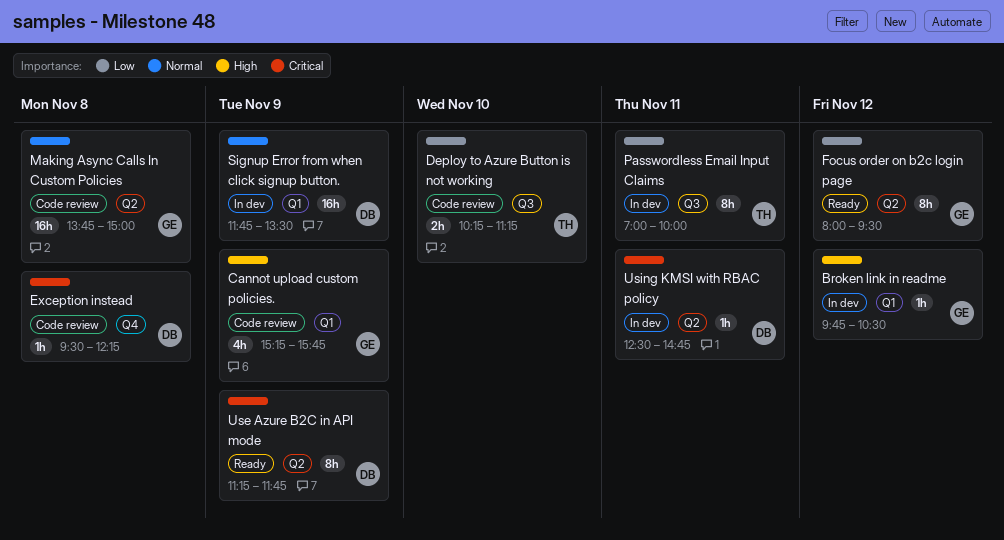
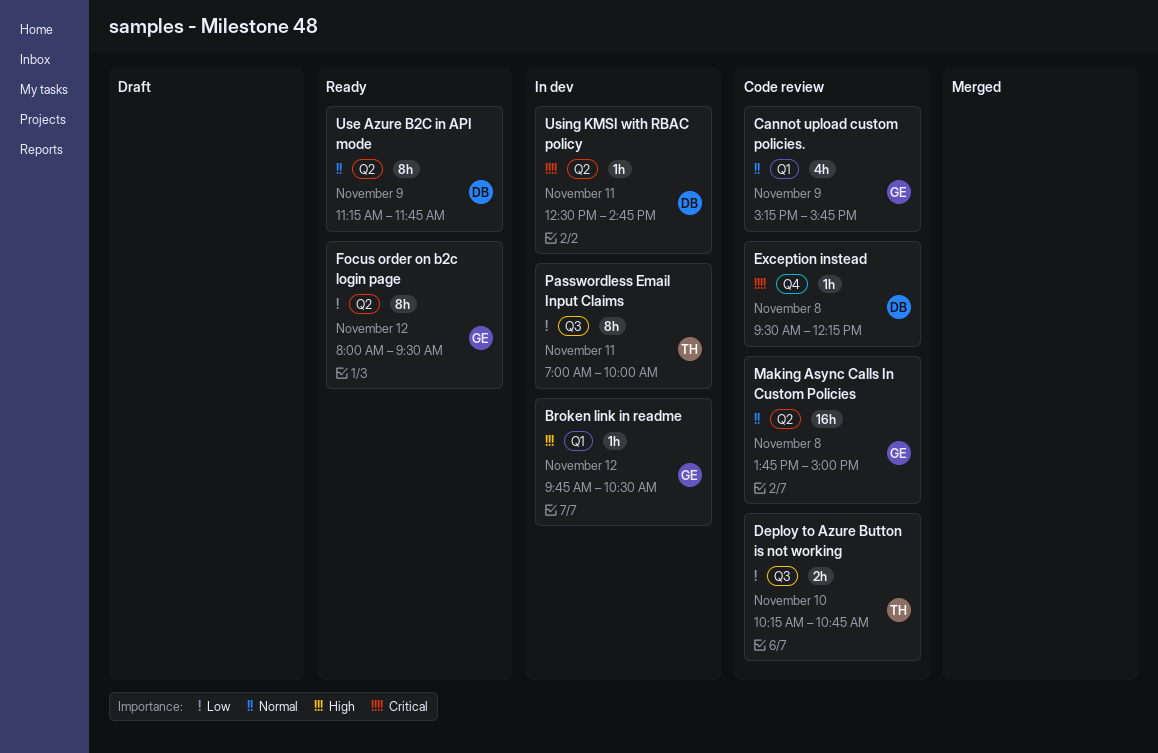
Cannot upload custom policies., priority: High -> Normal
Deploy to Azure Button is not working, ends: 11:15 -> 10:45
Signup Error from when click signup button.: present -> none
Use Azure B2C in API mode, priority: Critical -> Normal

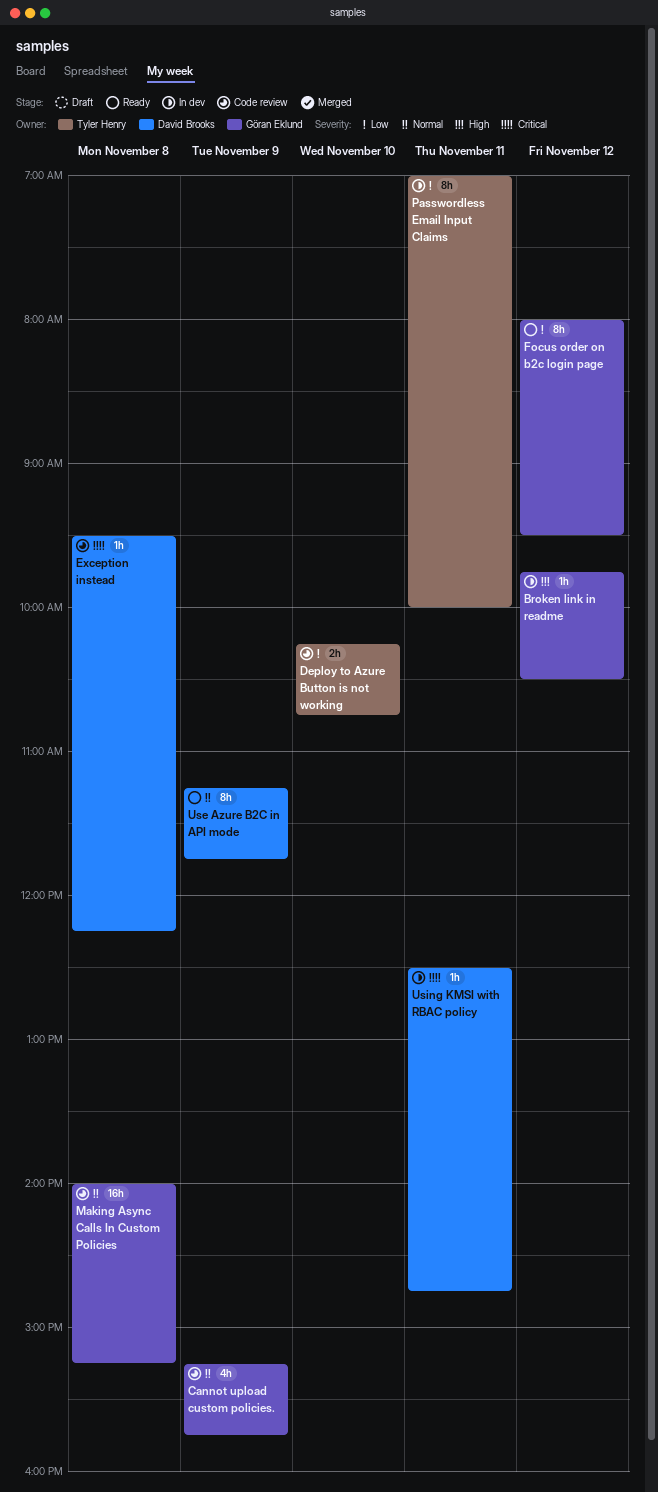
Making Async Calls In Custom Policies, begins: 13:45 -> 14:00
Making Async Calls In Custom Policies, ends: 15:00 -> 15:15

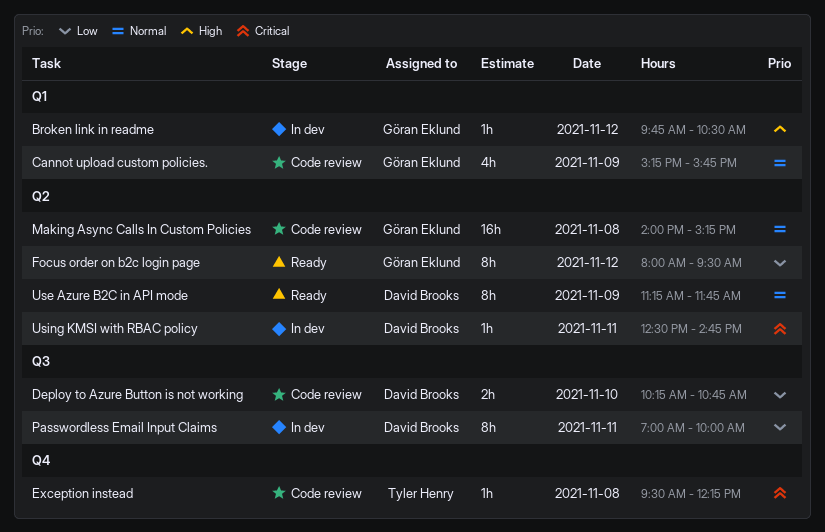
Deploy to Azure Button is not working, owner: Tyler Henry -> David Brooks
Exception instead, owner: David Brooks -> Tyler Henry
Passwordless Email Input Claims, owner: Tyler Henry -> David Brooks

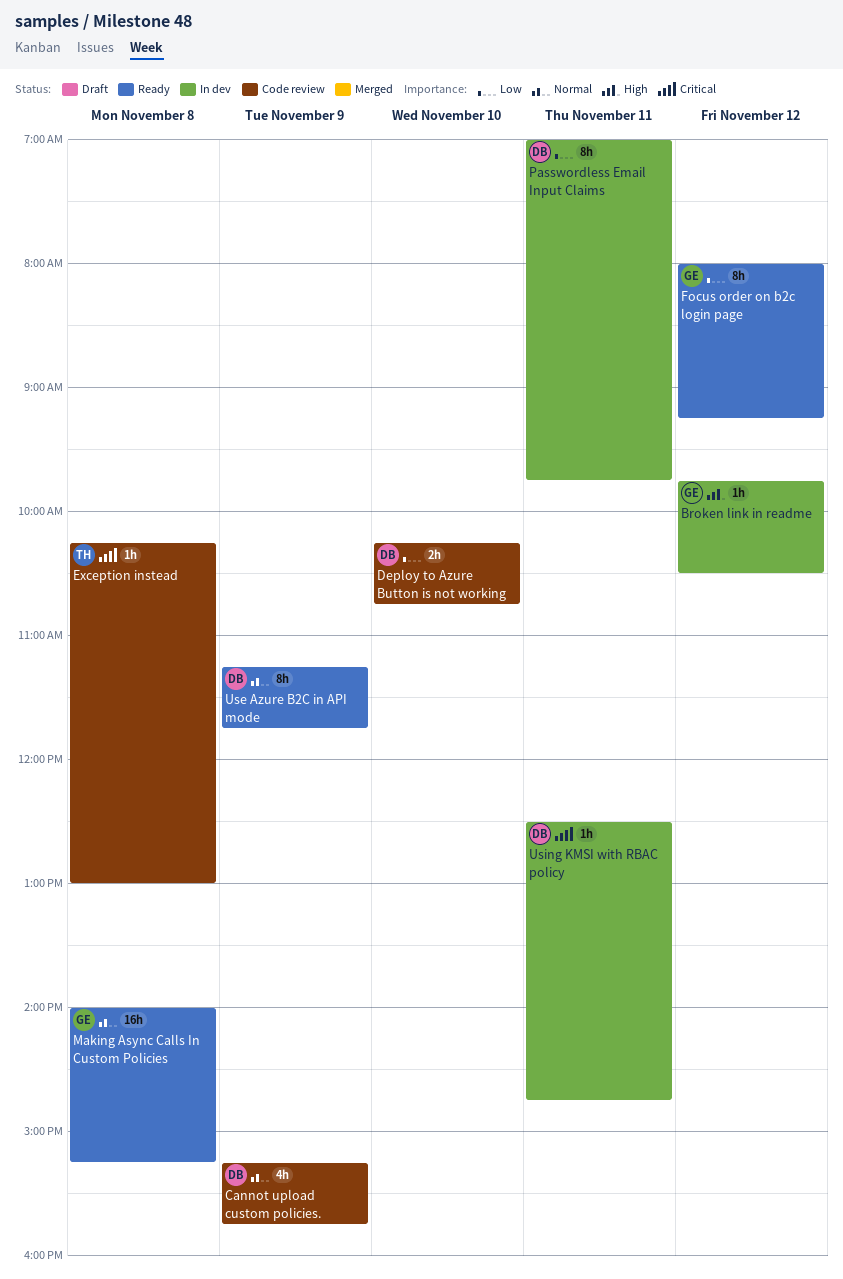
Cannot upload custom policies., owner: Göran Eklund -> David Brooks
Exception instead, begins: 09:30 -> 10:15
Exception instead, ends: 12:15 -> 13:00
Focus order on b2c login page, ends: 09:30 -> 09:15
Making Async Calls In Custom Policies, status: Code review -> Ready
Passwordless Email Input Claims, ends: 10:00 -> 09:45

